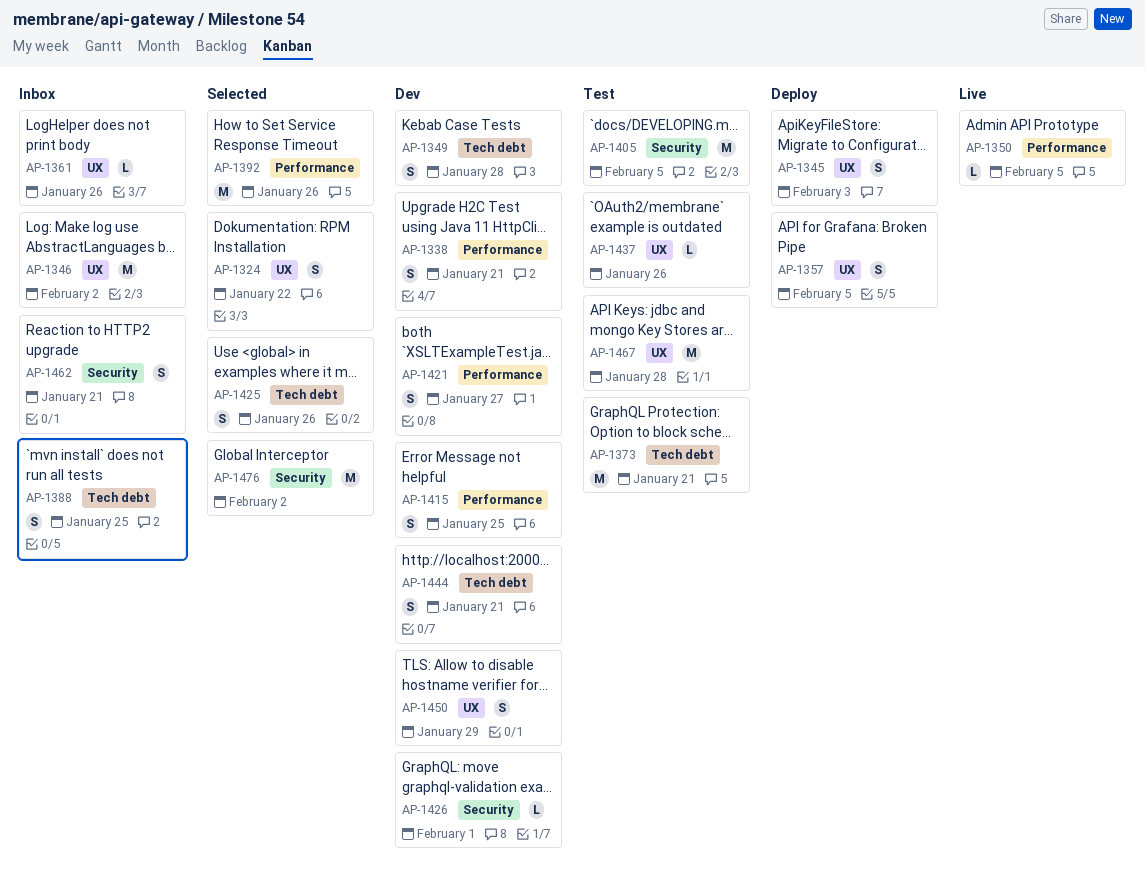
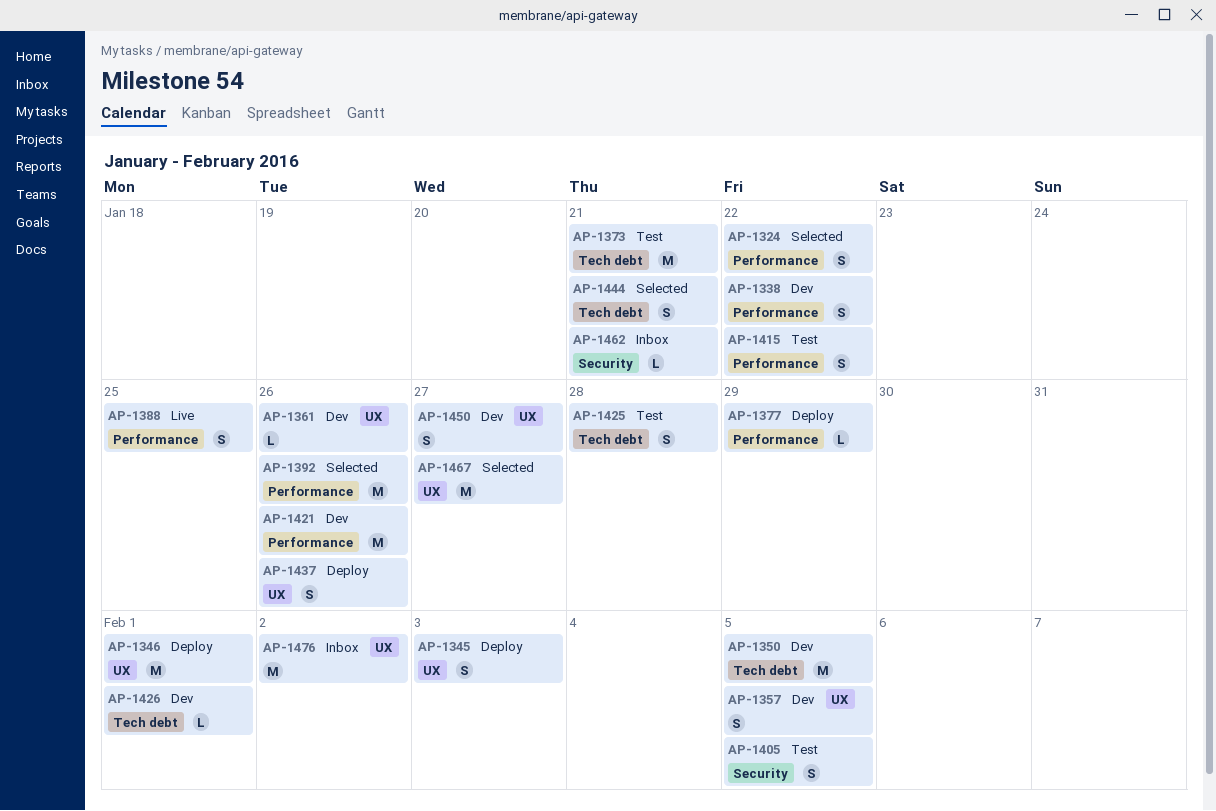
AP-1324, label: UX -> Performance
AP-1338, due: Jan 21 -> Jan 22
AP-1346, status: Inbox -> Deploy
AP-1346, due: Feb 2 -> Feb 1
AP-1349: present -> none
AP-1350, status: Live -> Dev
AP-1350, label: Performance -> Tech debt
AP-1350, estimate: L -> M
AP-1357, status: Deploy -> Dev
AP-1361, status: Inbox -> Dev
AP-1377: none -> present
AP-1388, status: Inbox -> Live
AP-1388, label: Tech debt -> Performance
AP-1405, estimate: M -> S
AP-1415, status: Dev -> Test
AP-1415, due: Jan 25 -> Jan 22
AP-1421, estimate: S -> M
AP-1421, due: Jan 27 -> Jan 26
AP-1425, status: Selected -> Test
AP-1425, due: Jan 26 -> Jan 28
AP-1426, label: Security -> Tech debt
AP-1437, status: Test -> Deploy
AP-1437, estimate: L -> S
AP-1444, status: Dev -> Selected
AP-1450, due: Jan 29 -> Jan 27
AP-1462, estimate: S -> L
AP-1467, status: Test -> Selected
AP-1467, due: Jan 28 -> Jan 27
AP-1476, status: Selected -> Inbox
AP-1476, label: Security -> UX

